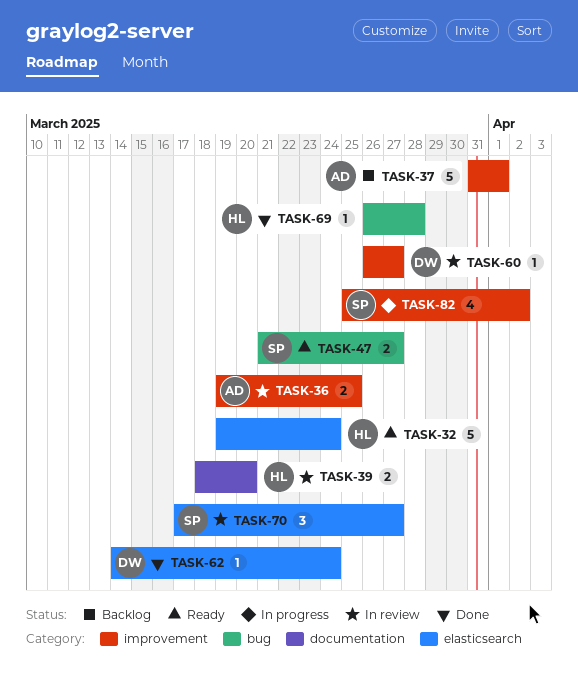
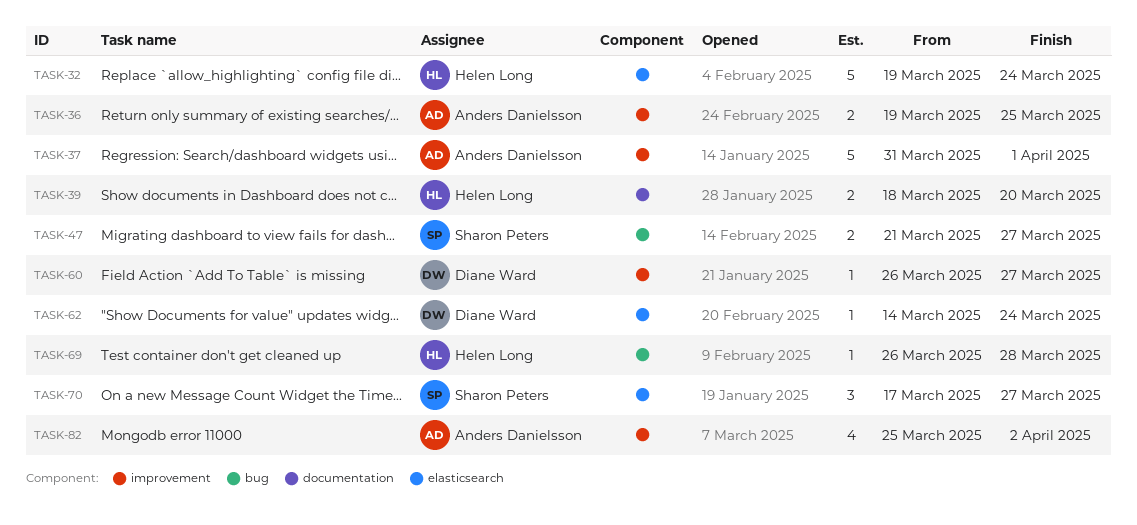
TASK-82, owner: Sharon Peters -> Anders Danielsson

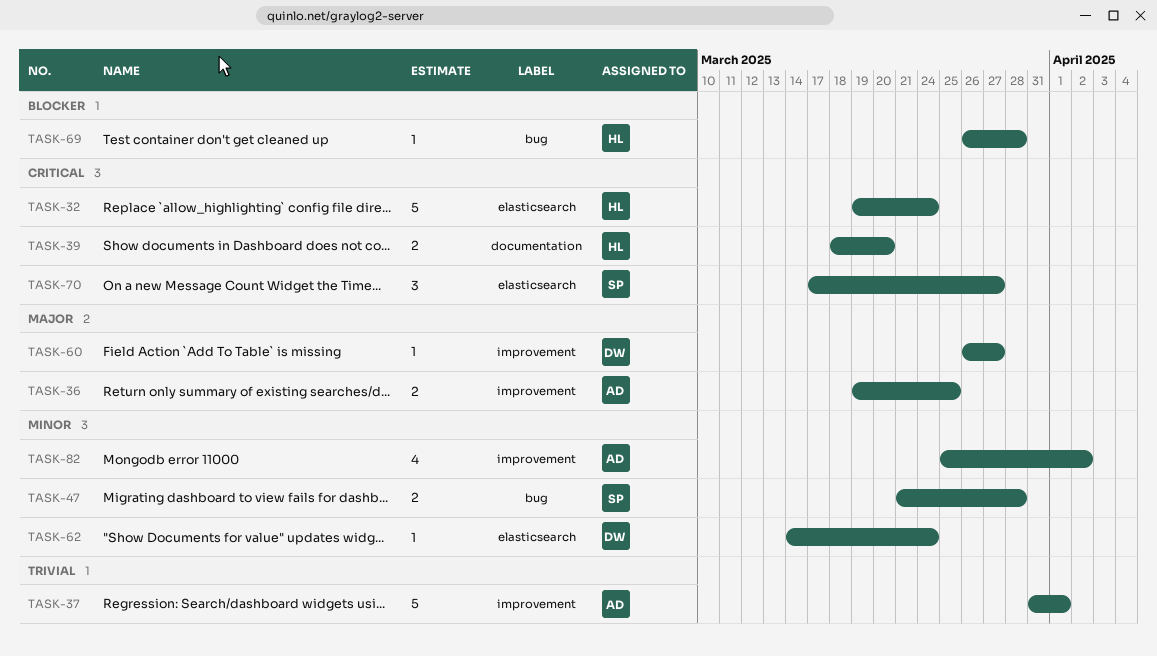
TASK-47, due: Mar 27 -> Mar 28

